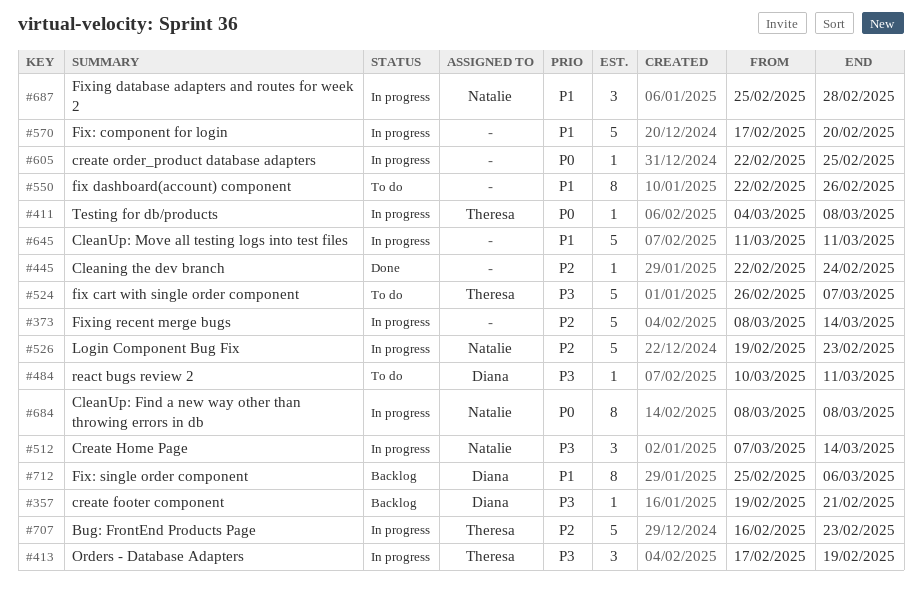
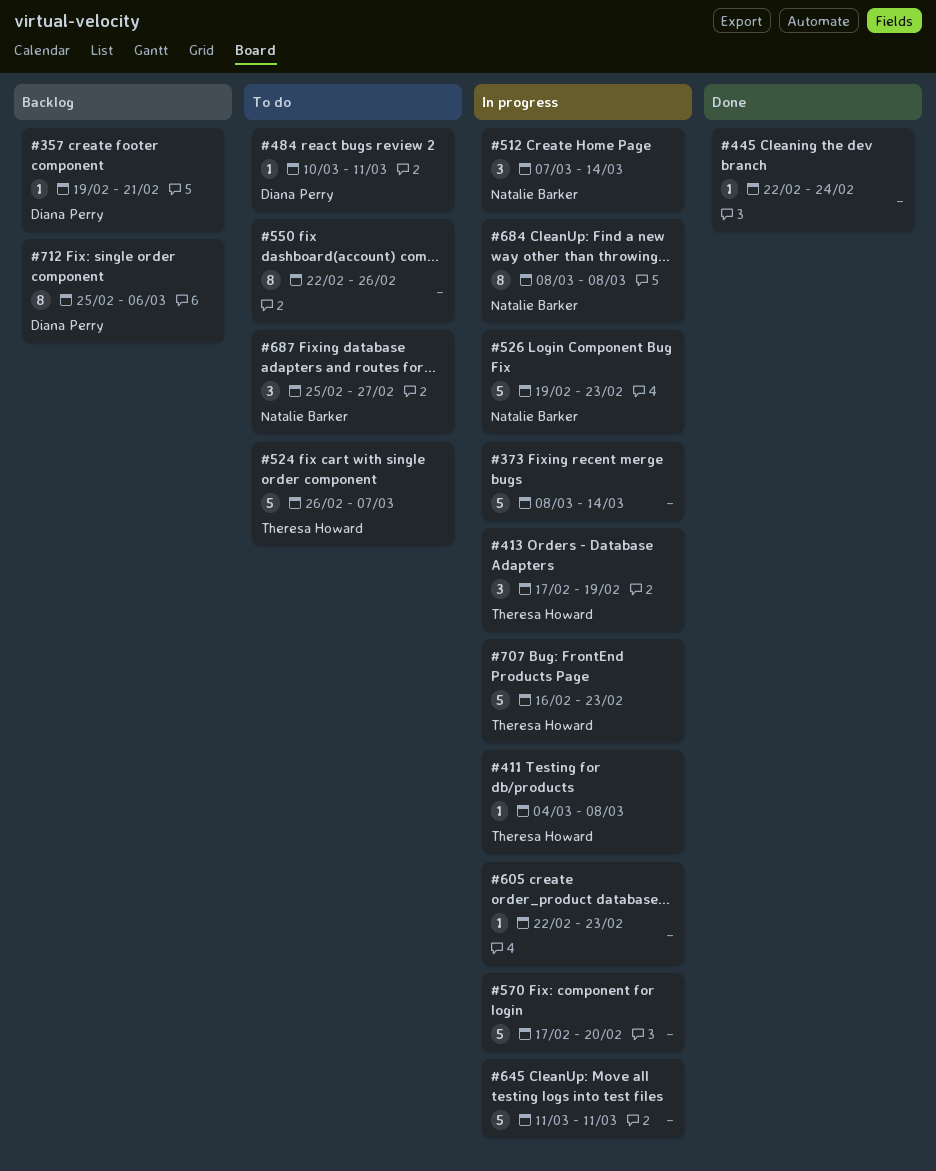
#605, due: Feb 25 -> Feb 23
#687, status: In progress -> To do
#687, due: Feb 28 -> Feb 27

